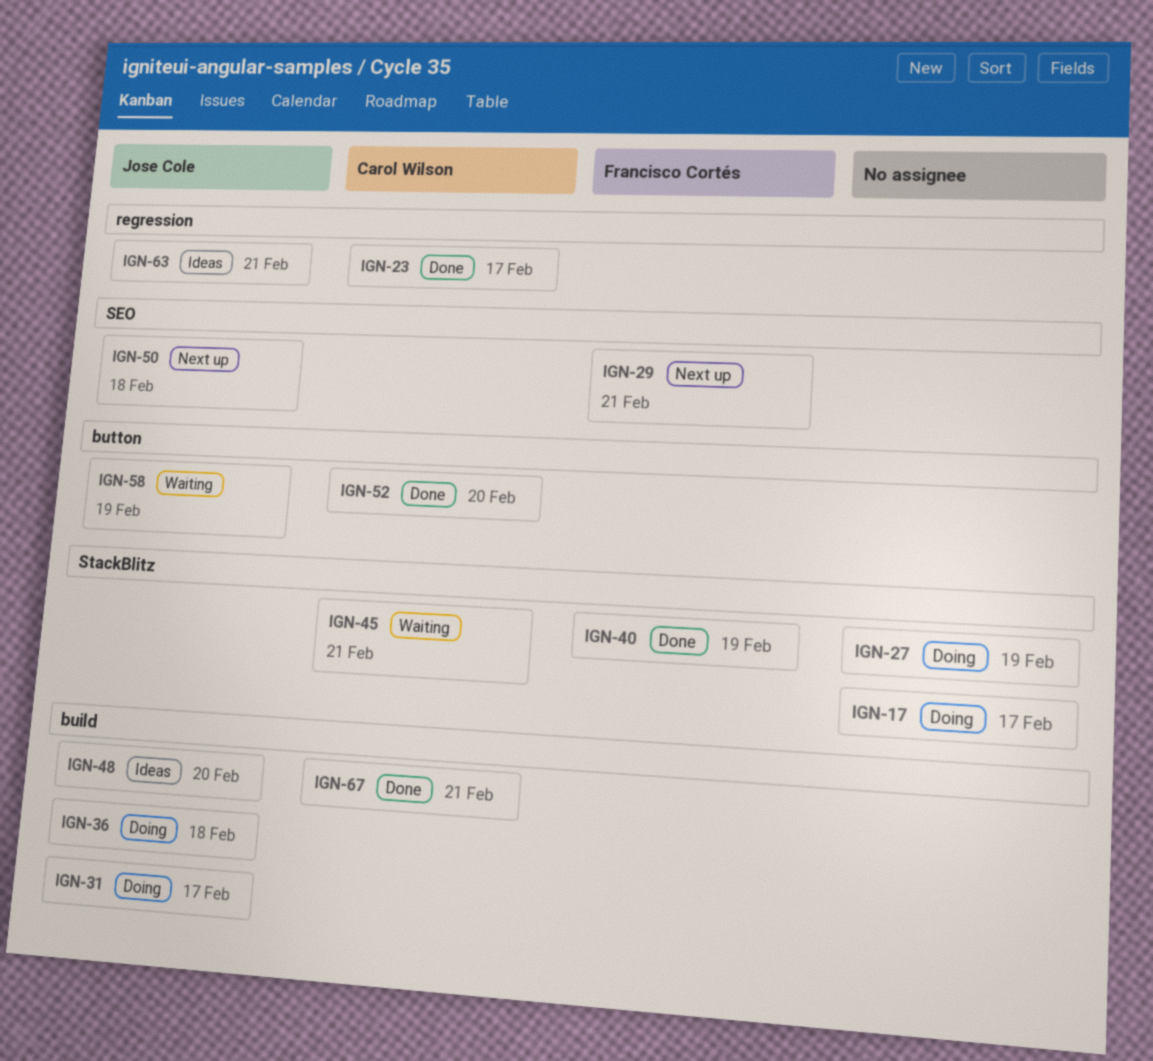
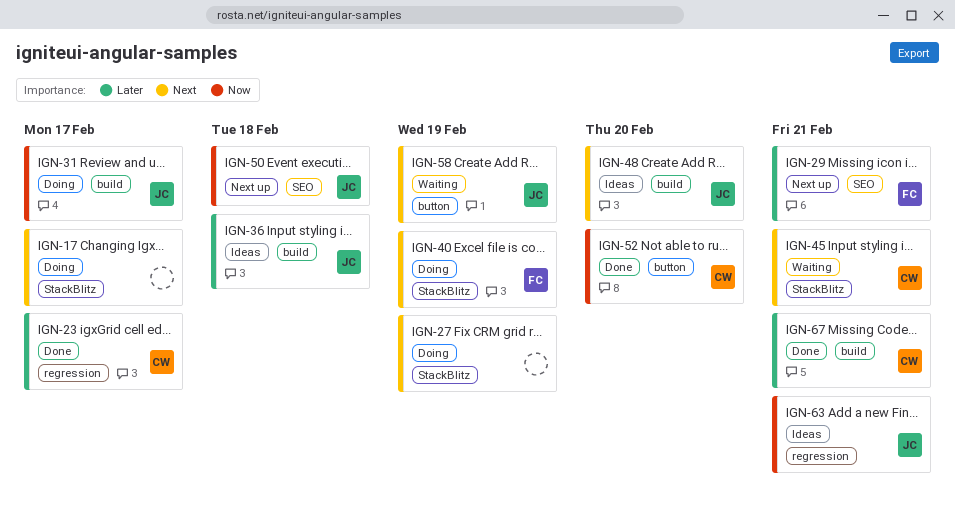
IGN-36, status: Doing -> Ideas
IGN-40, status: Done -> Doing

